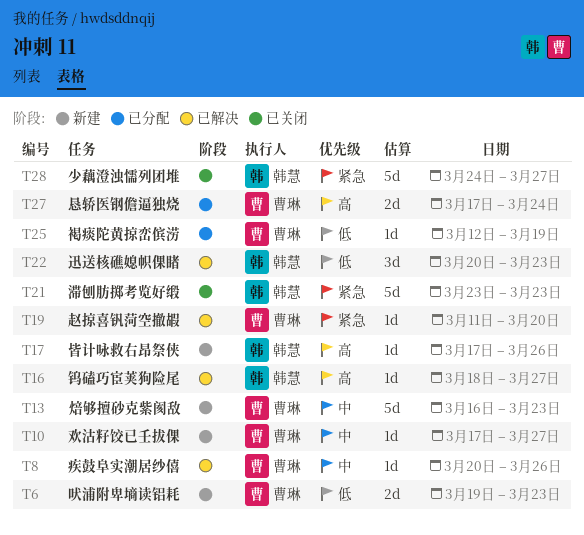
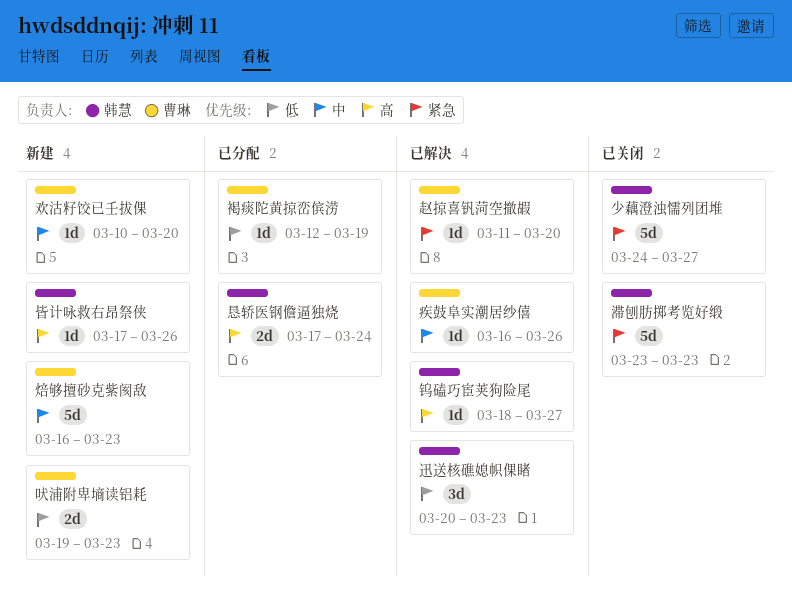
恳轿医钢儋逼独烧, owner: 曹琳 -> 韩慧
欢沽籽饺已壬拔倮, start: Mar 17 -> Mar 10
欢沽籽饺已壬拔倮, due: Mar 27 -> Mar 20
疾鼓阜实潮居纱僖, start: Mar 20 -> Mar 16

